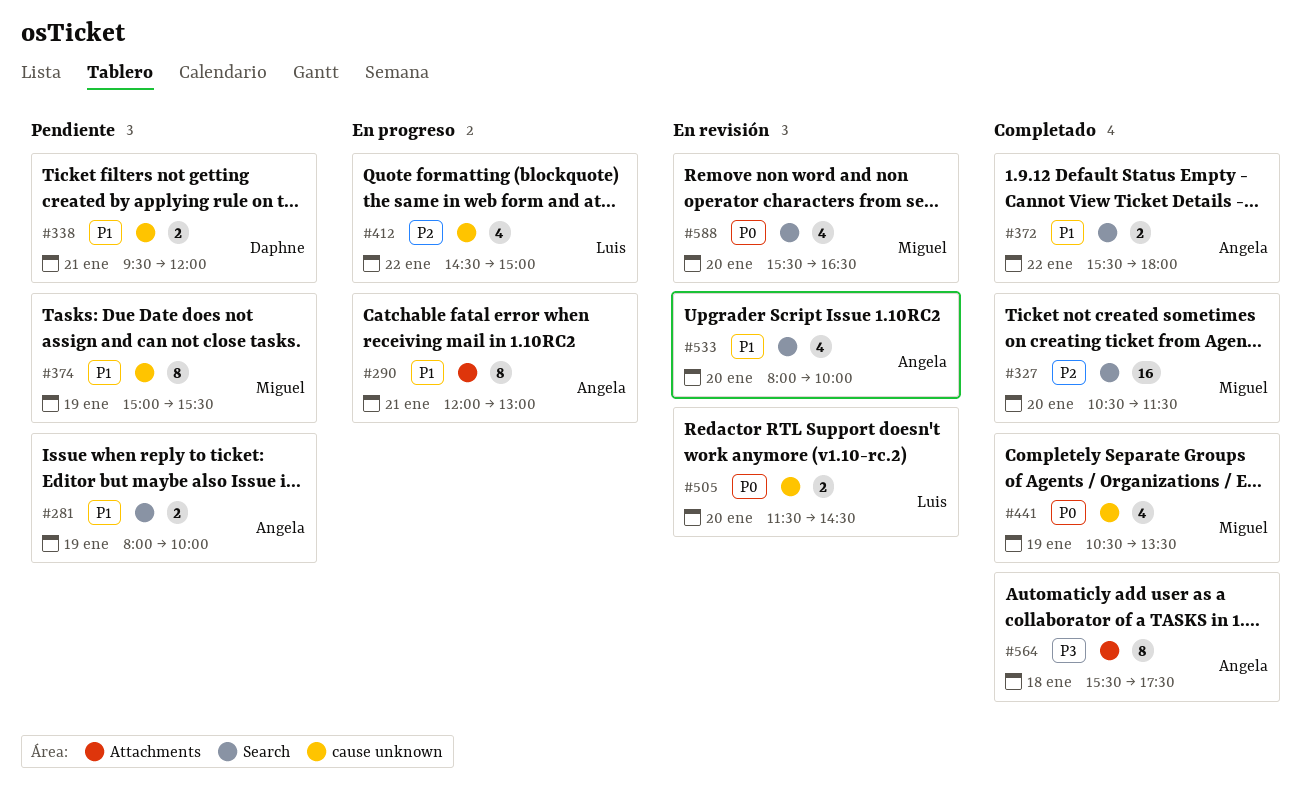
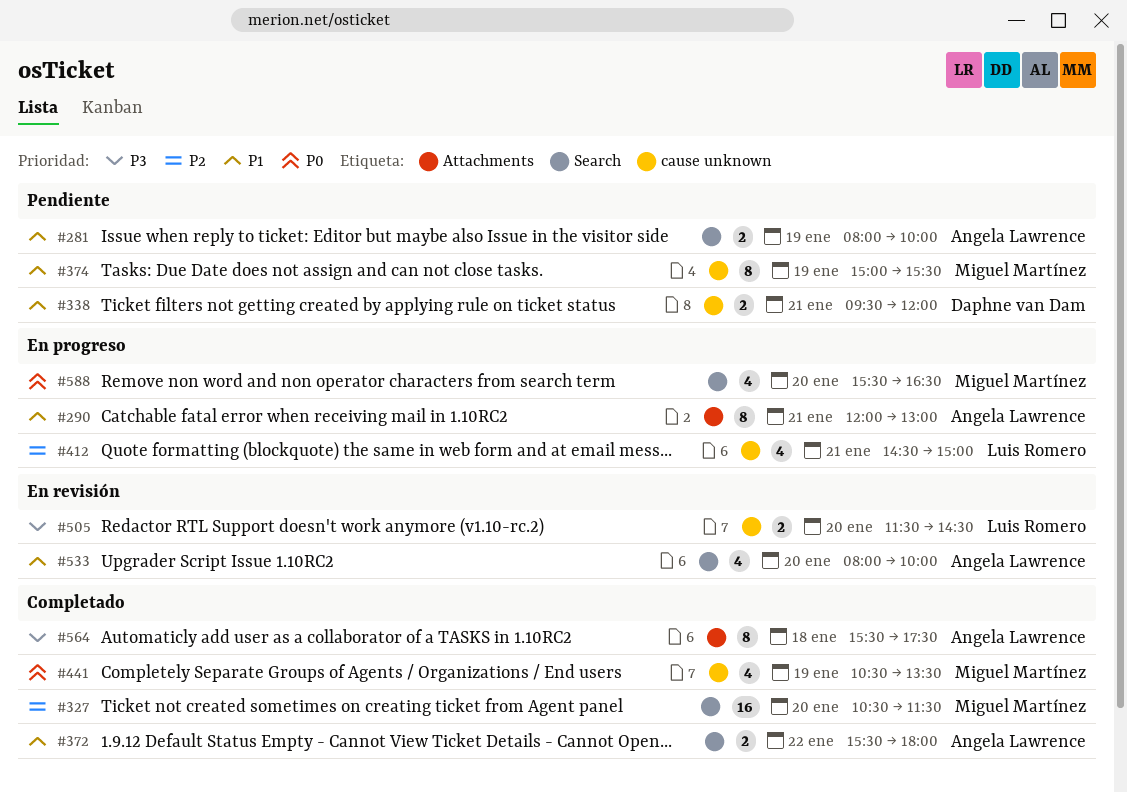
#412, day: Jan 22 -> Jan 21
#505, priority: P0 -> P3
#588, status: En revisión -> En progreso

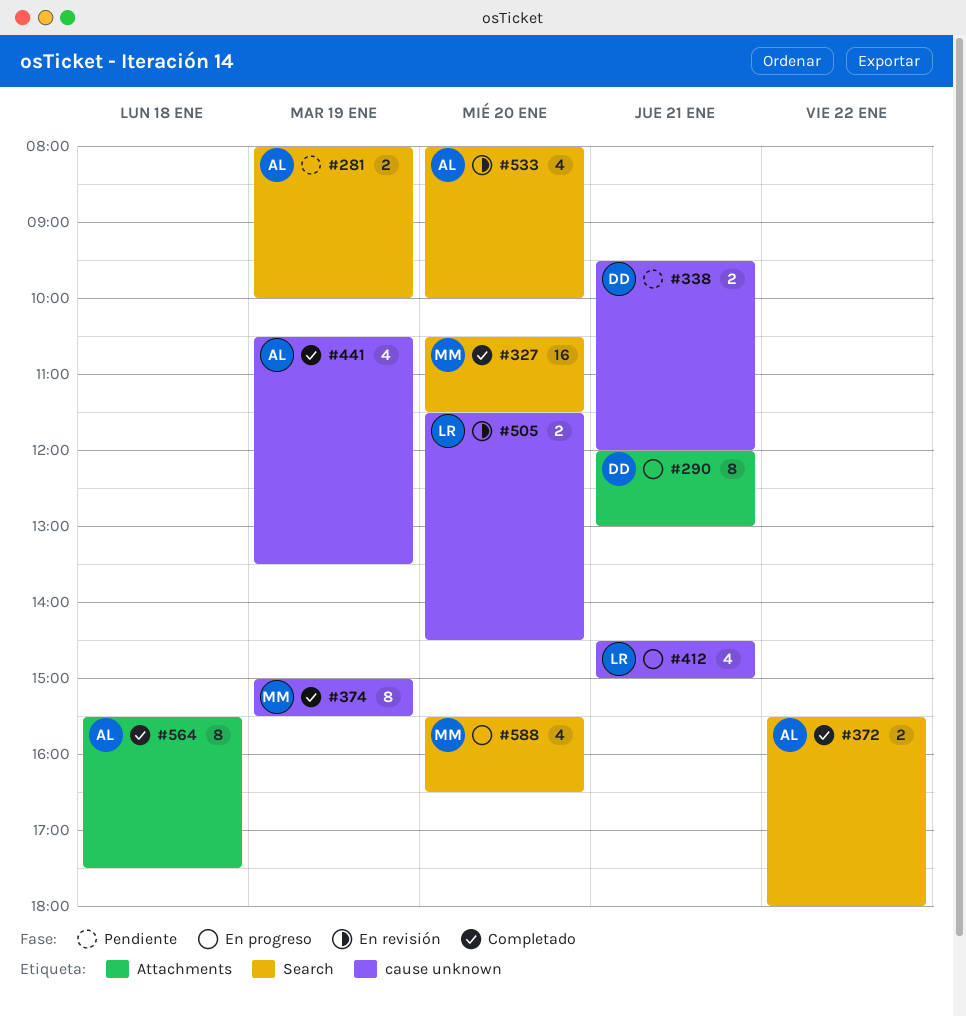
#290, owner: Angela Lawrence -> Daphne van Dam
#374, status: Pendiente -> Completado
#441, owner: Miguel Martínez -> Angela Lawrence

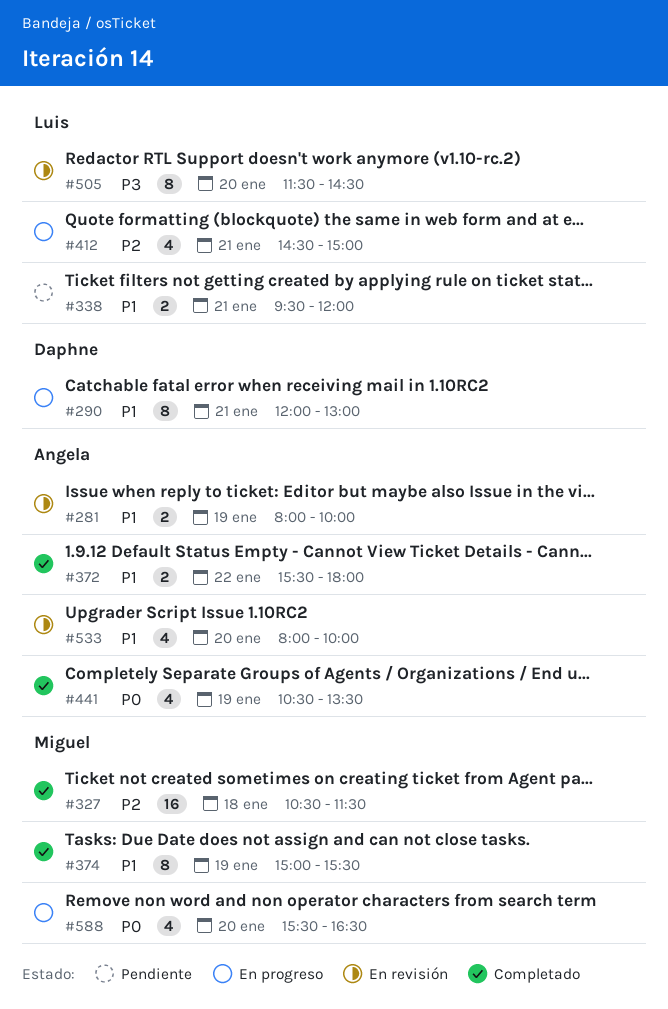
#281, status: Pendiente -> En revisión
#327, day: Jan 20 -> Jan 18
#338, owner: Daphne -> Luis
#505, estimate: 2 -> 8
#564: present -> none

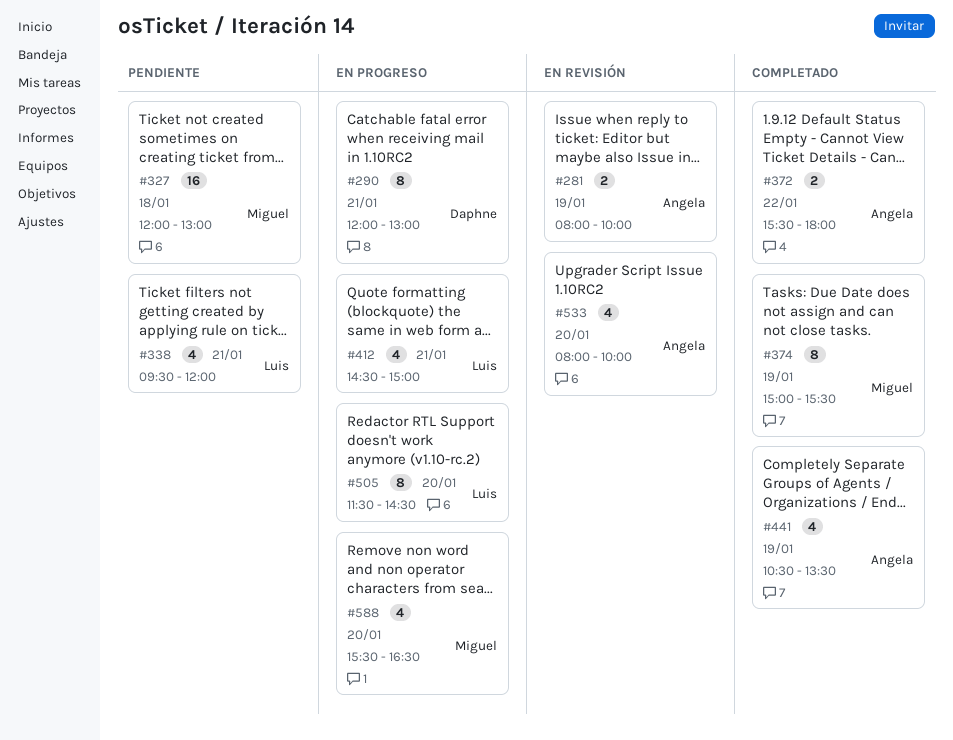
#327, status: Completado -> Pendiente
#327, begins: 10:30 -> 12:00
#327, ends: 11:30 -> 13:00
#338, estimate: 2 -> 4
#505, status: En revisión -> En progreso

